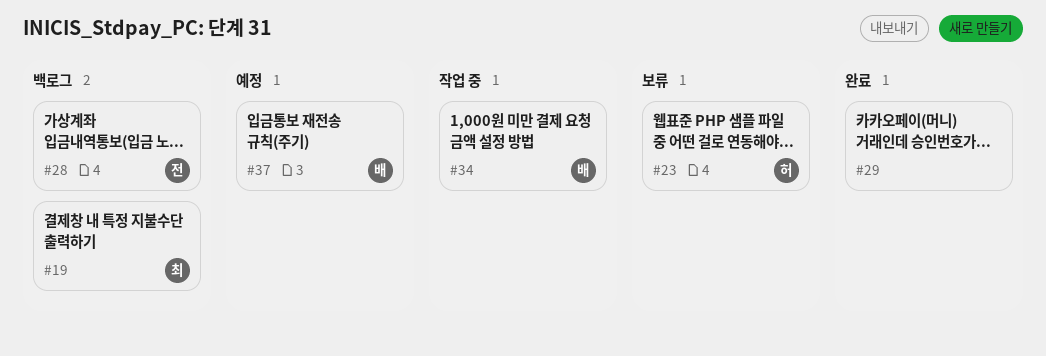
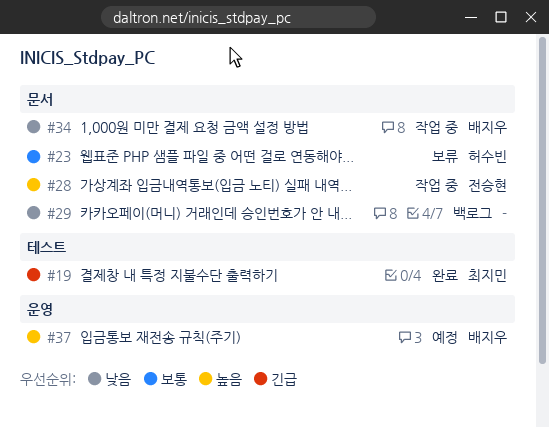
#19, status: 백로그 -> 완료
#28, status: 백로그 -> 작업 중
#29, status: 완료 -> 백로그

